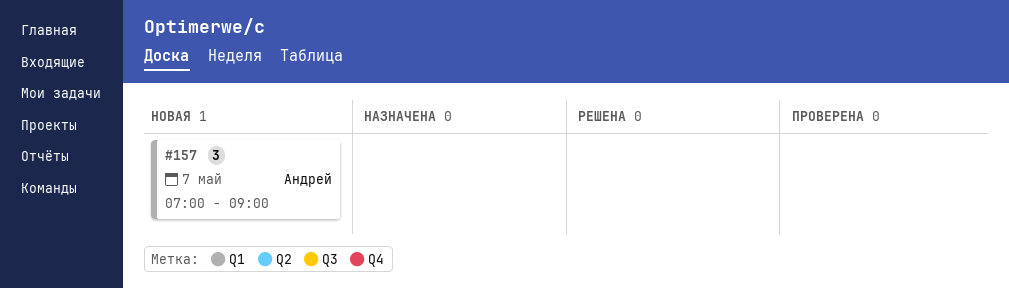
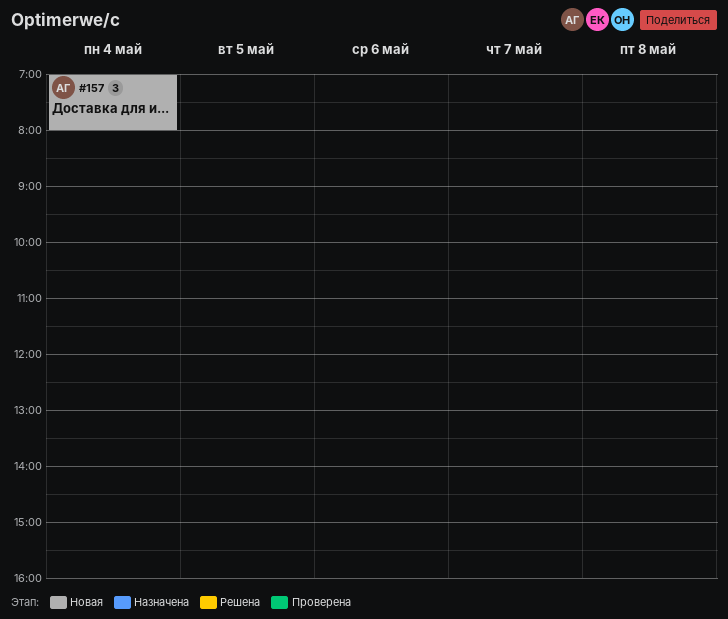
#157, day: May 7 -> May 4
#157, ends: 09:00 -> 08:00

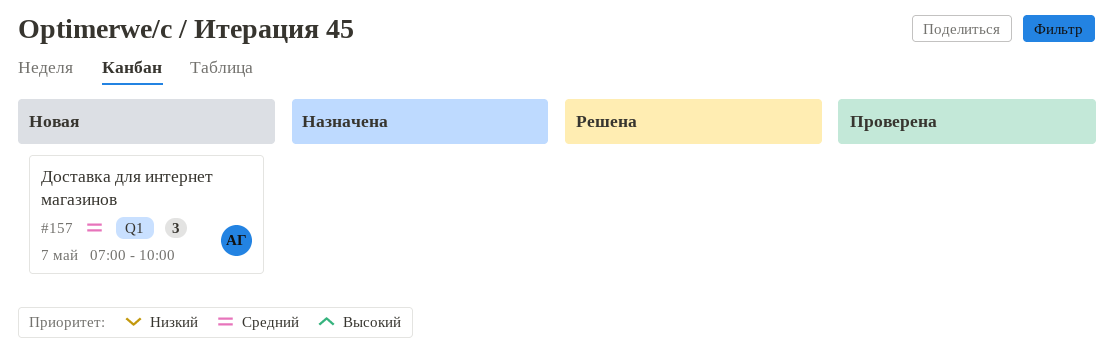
#157, day: May 4 -> May 7
#157, ends: 08:00 -> 10:00

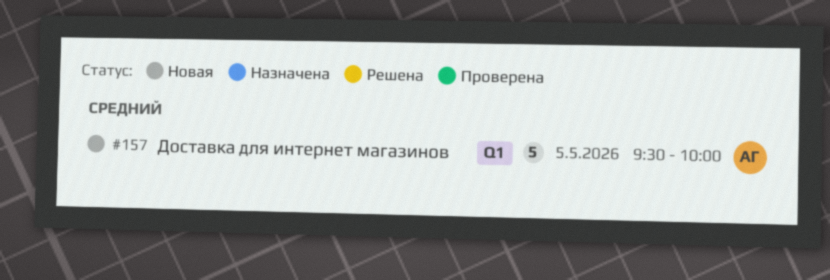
#157, estimate: 3 -> 5
#157, day: May 7 -> May 5
#157, begins: 07:00 -> 09:30

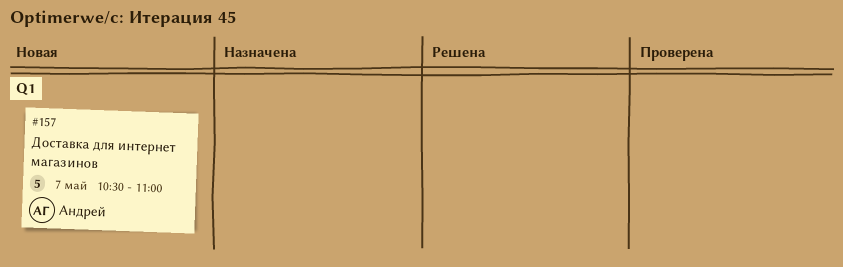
#157, day: May 5 -> May 7
#157, begins: 09:30 -> 10:30
#157, ends: 10:00 -> 11:00

